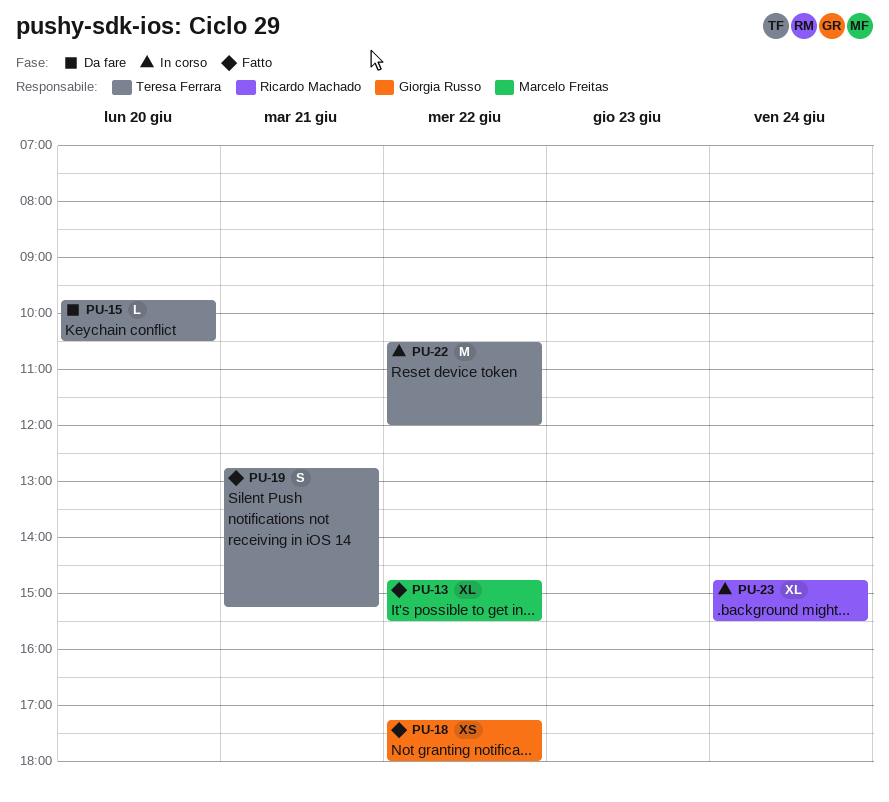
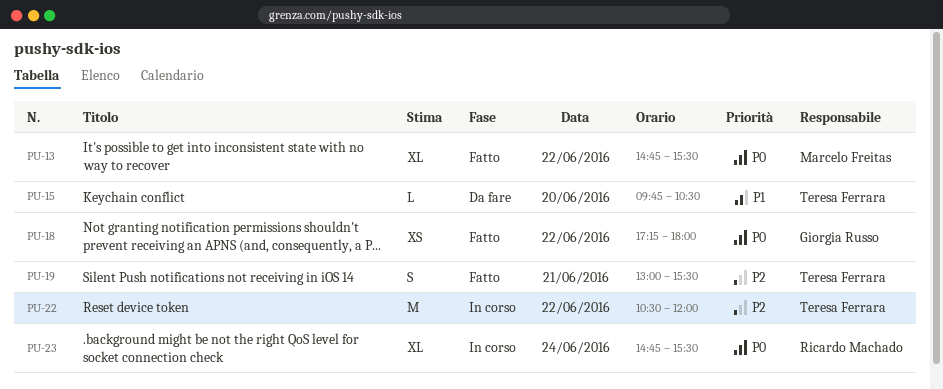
PU-19, begins: 12:45 -> 13:00
PU-19, ends: 15:15 -> 15:30

